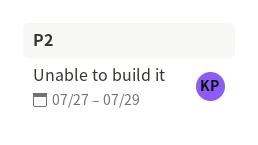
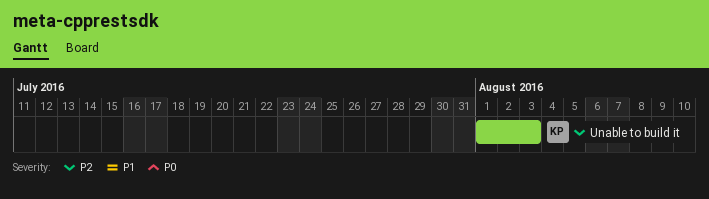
Unable to build it, start: Jul 27 -> Aug 1
Unable to build it, due: Jul 29 -> Aug 3

